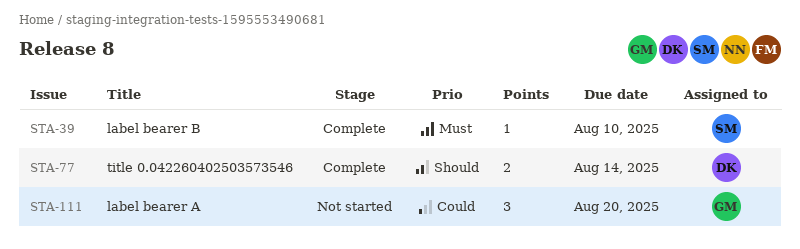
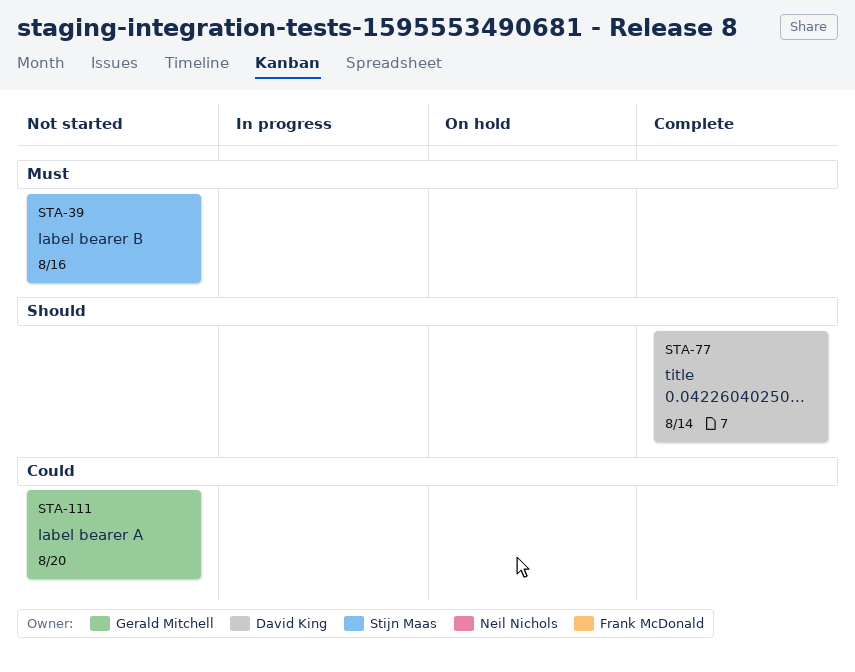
STA-39, status: Complete -> Not started
STA-39, due: Aug 10 -> Aug 16

